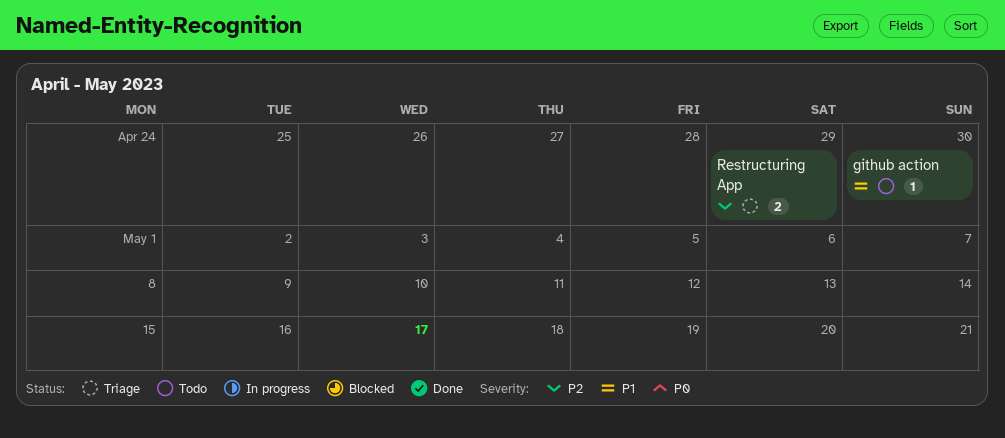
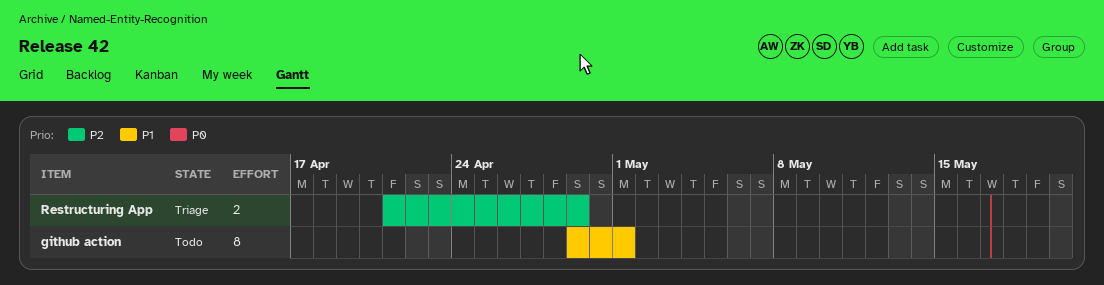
github action, estimate: 1 -> 8
github action, due: Apr 30 -> May 1

